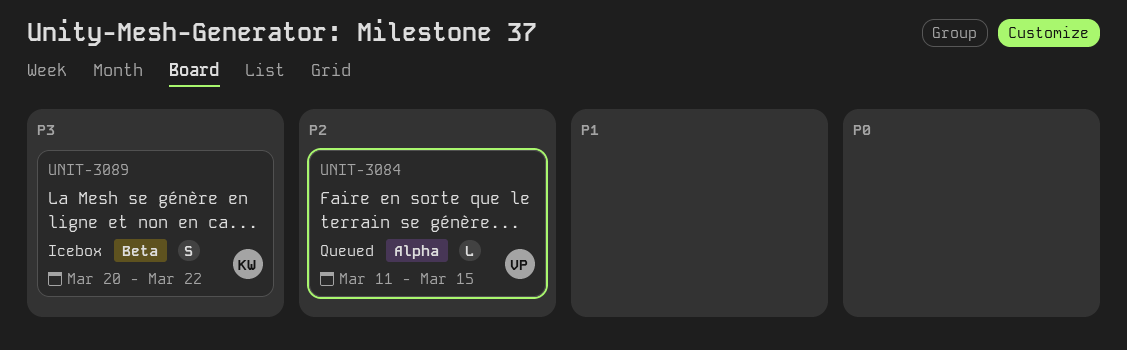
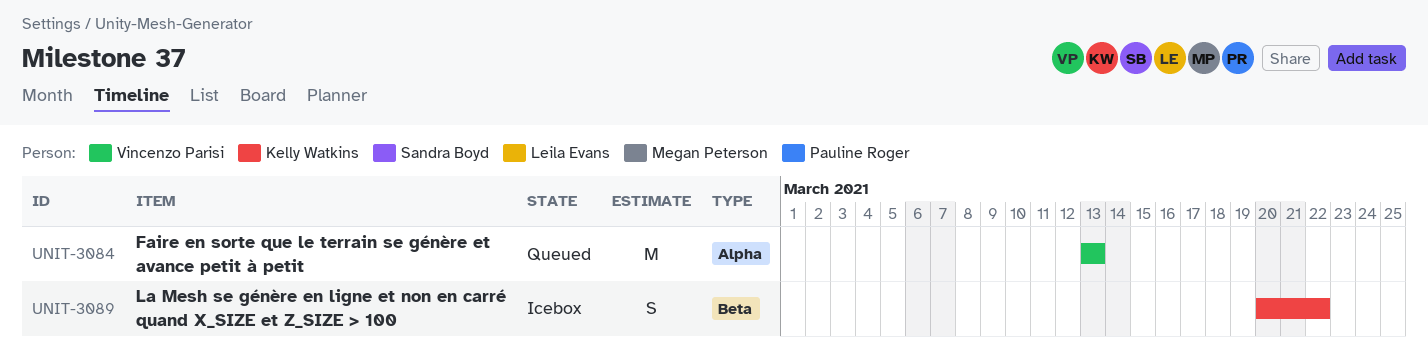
UNIT-3084, estimate: L -> M
UNIT-3084, start: Mar 11 -> Mar 13
UNIT-3084, due: Mar 15 -> Mar 13

